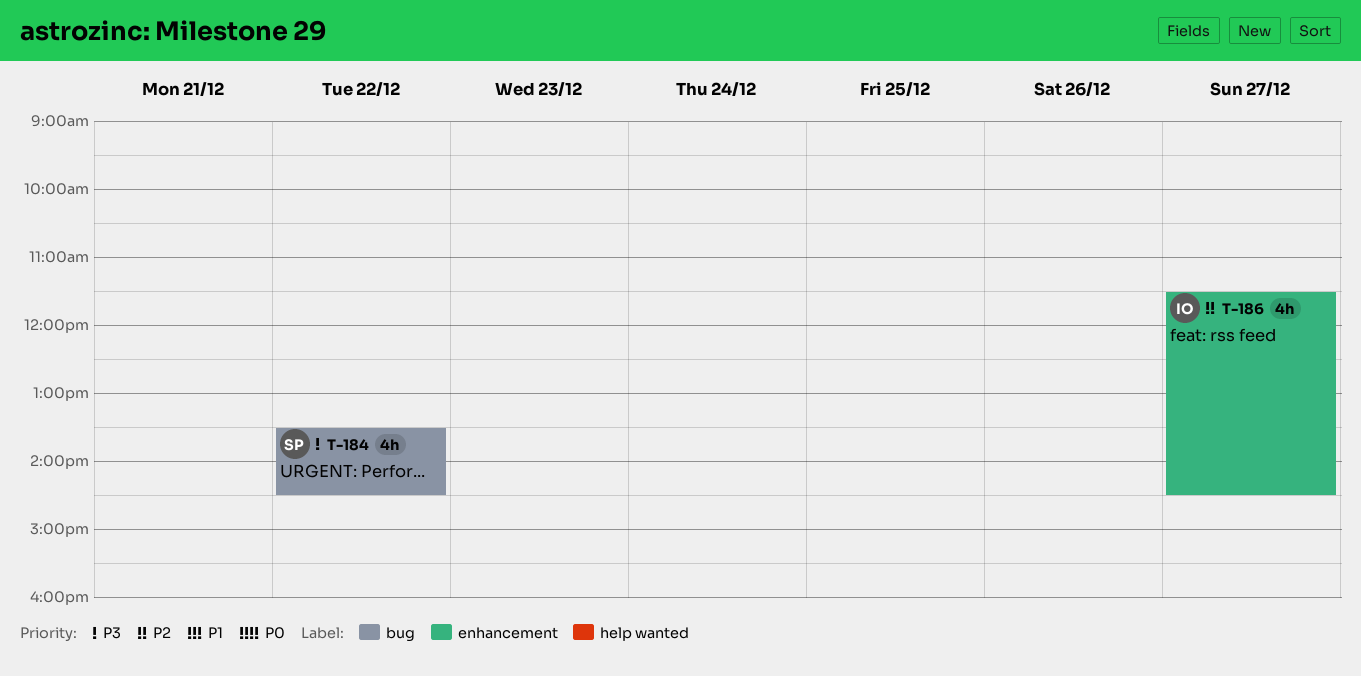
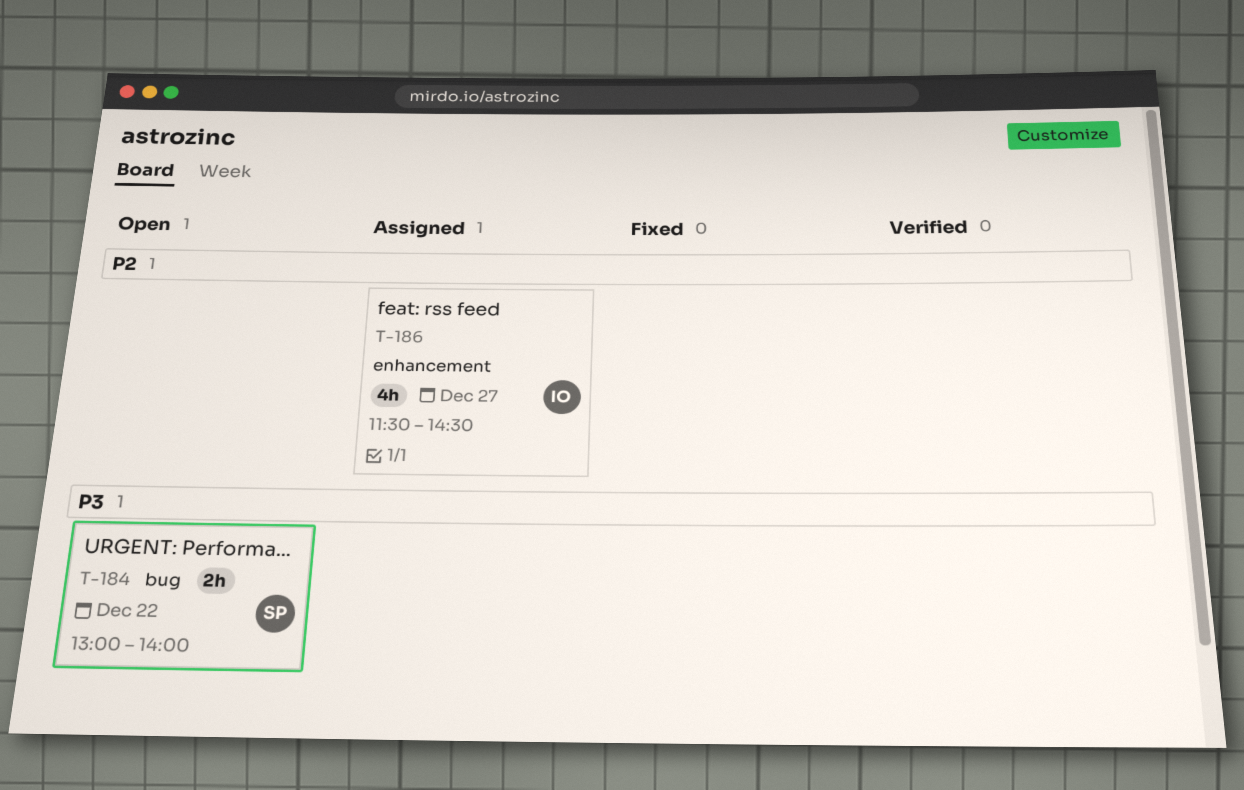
T-184, estimate: 4h -> 2h
T-184, begins: 13:30 -> 13:00
T-184, ends: 14:30 -> 14:00

